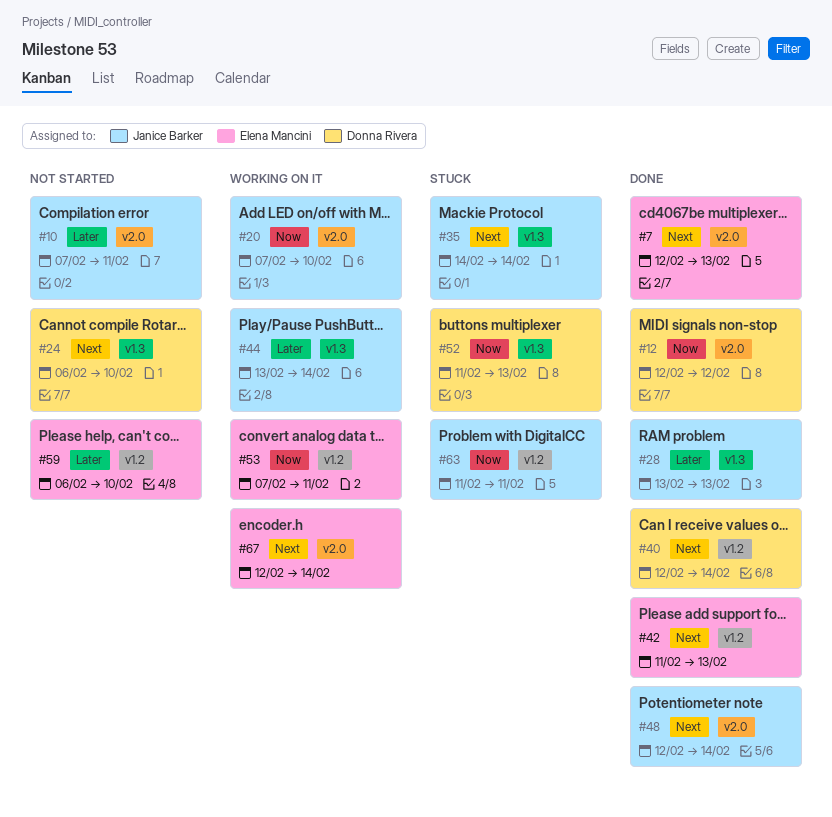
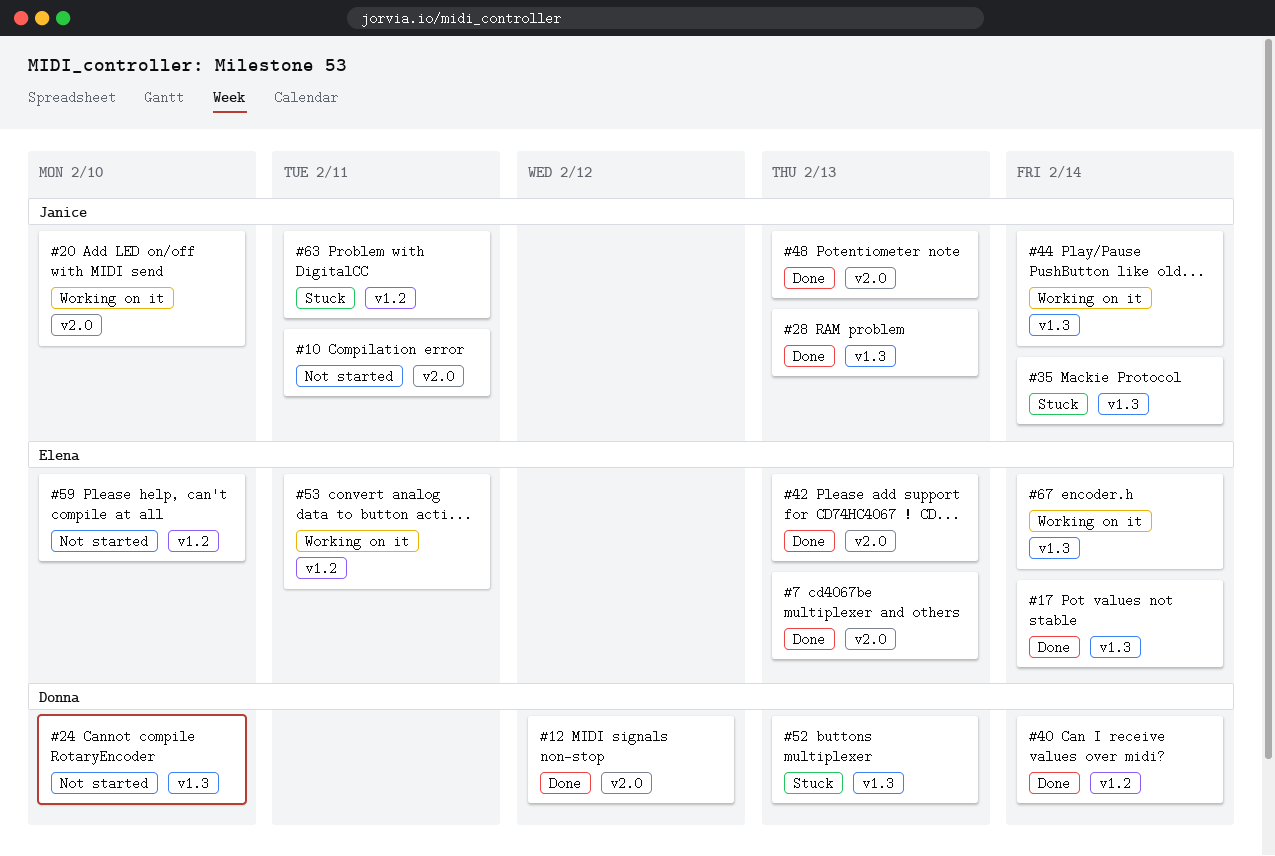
#17: none -> present
#42, label: v1.2 -> v2.0
#48, due: Feb 14 -> Feb 13
#67, label: v2.0 -> v1.3

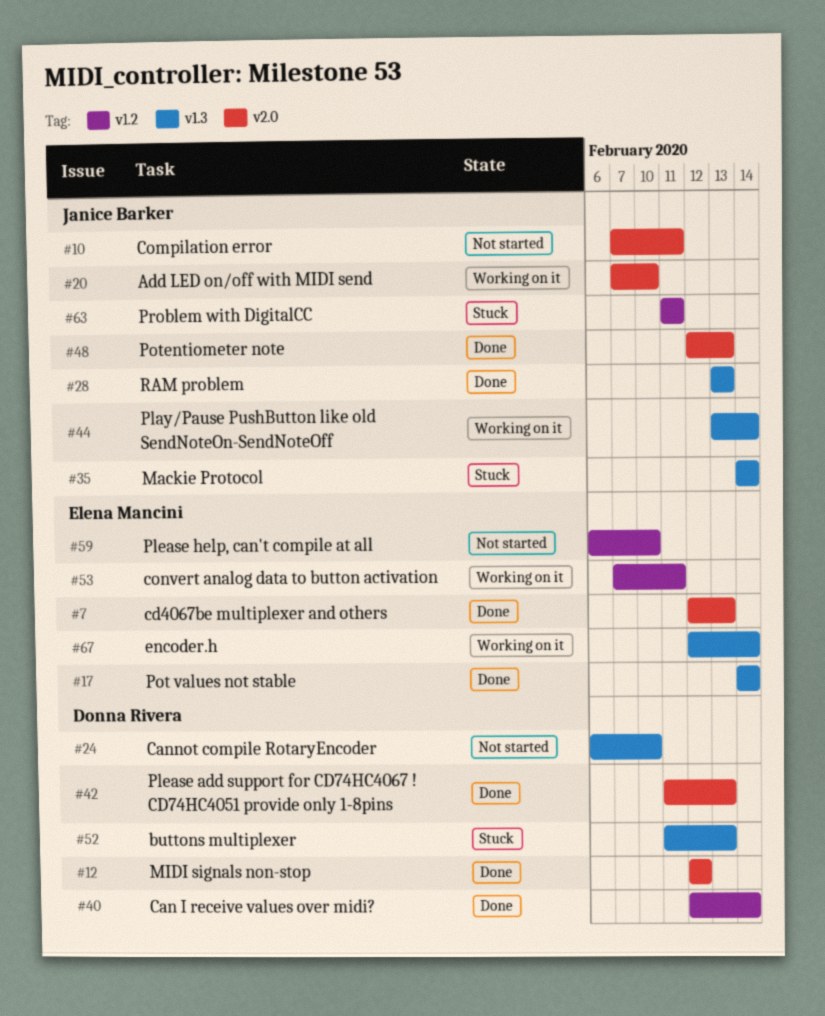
#42, owner: Elena Mancini -> Donna Rivera

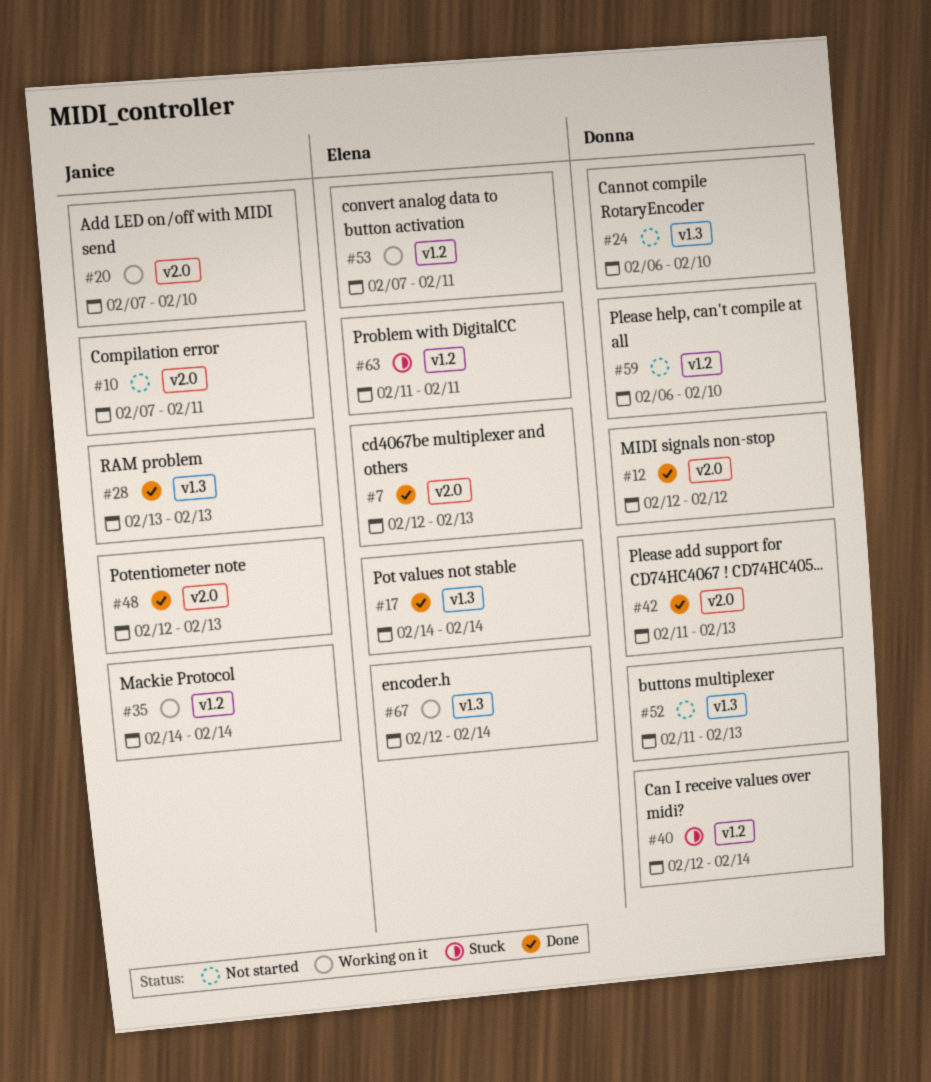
#35, status: Stuck -> Working on it
#35, label: v1.3 -> v1.2
#40, status: Done -> Stuck
#44: present -> none
#52, status: Stuck -> Not started
#59, owner: Elena Mancini -> Donna Rivera
#63, owner: Janice Barker -> Elena Mancini

